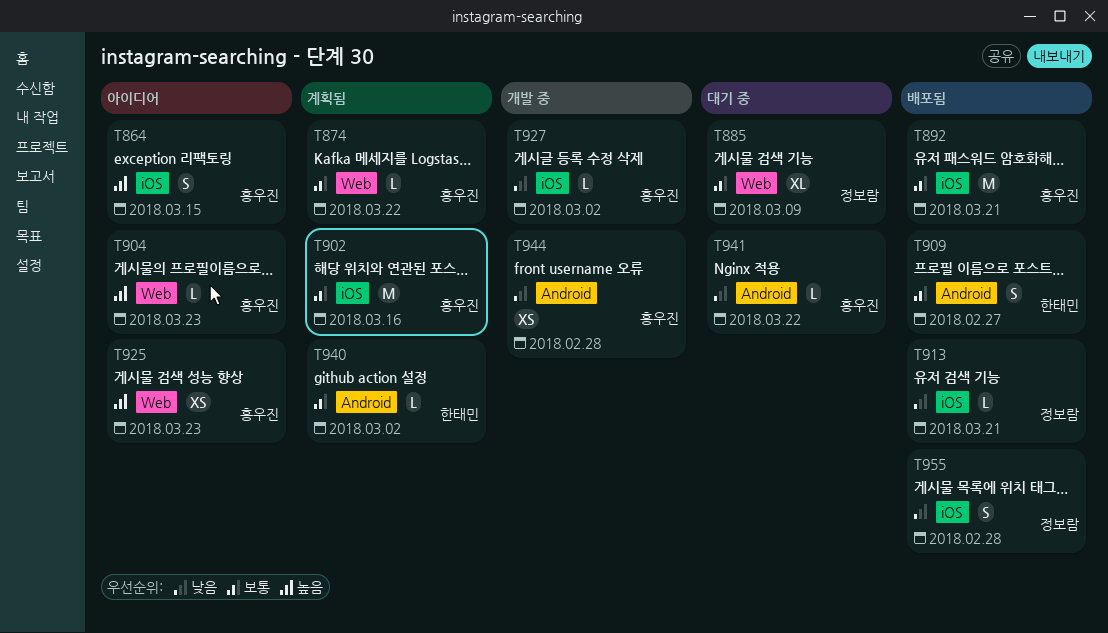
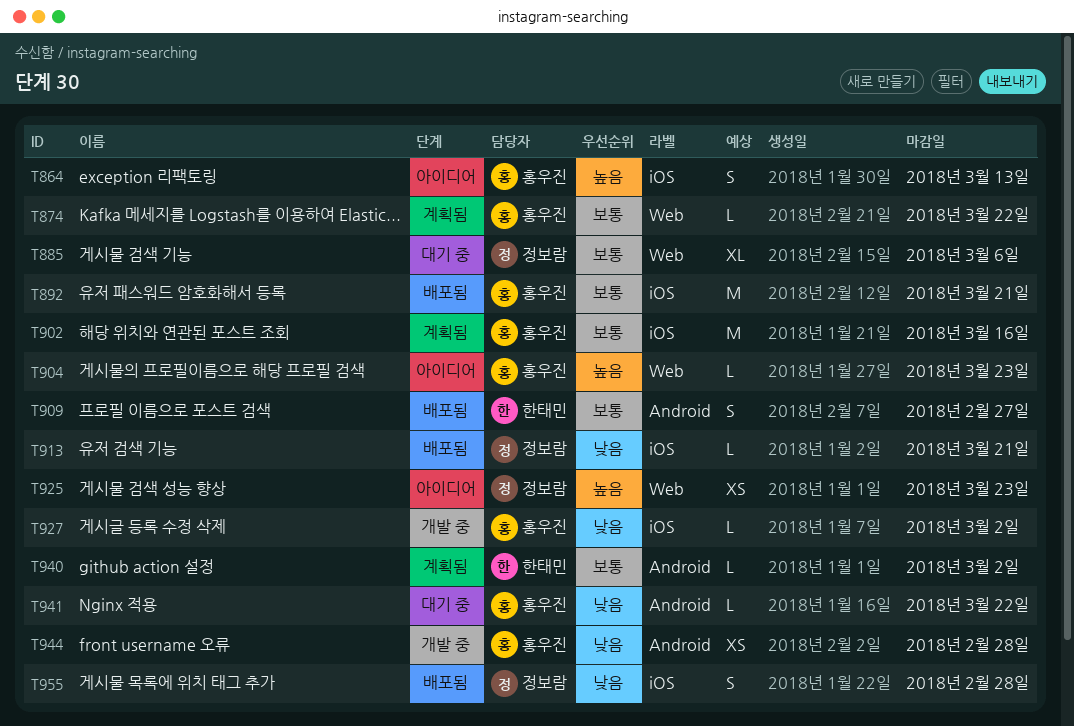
T864, due: Mar 15 -> Mar 13
T885, due: Mar 9 -> Mar 6
T925, owner: 홍우진 -> 정보람

